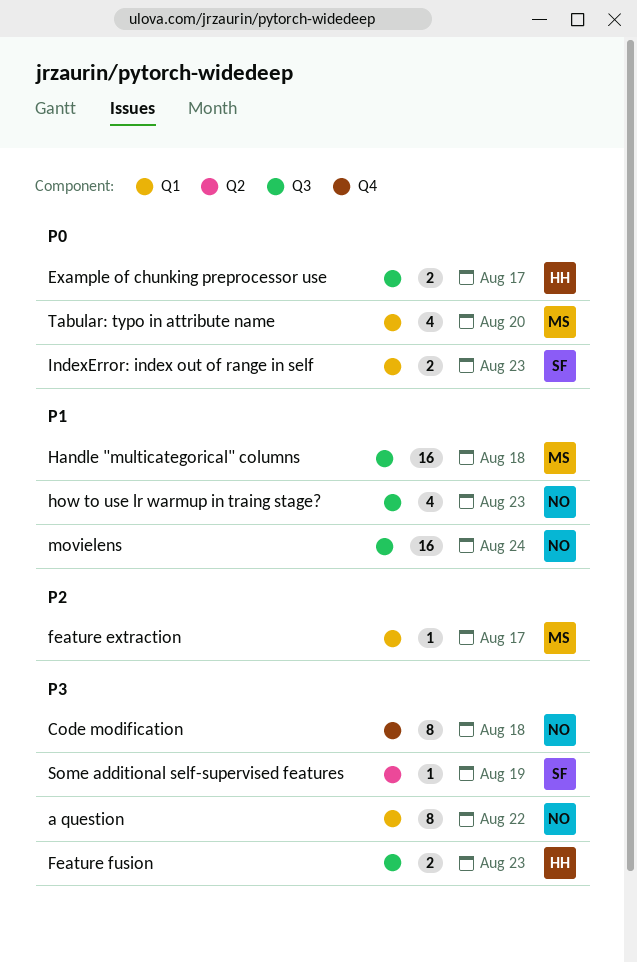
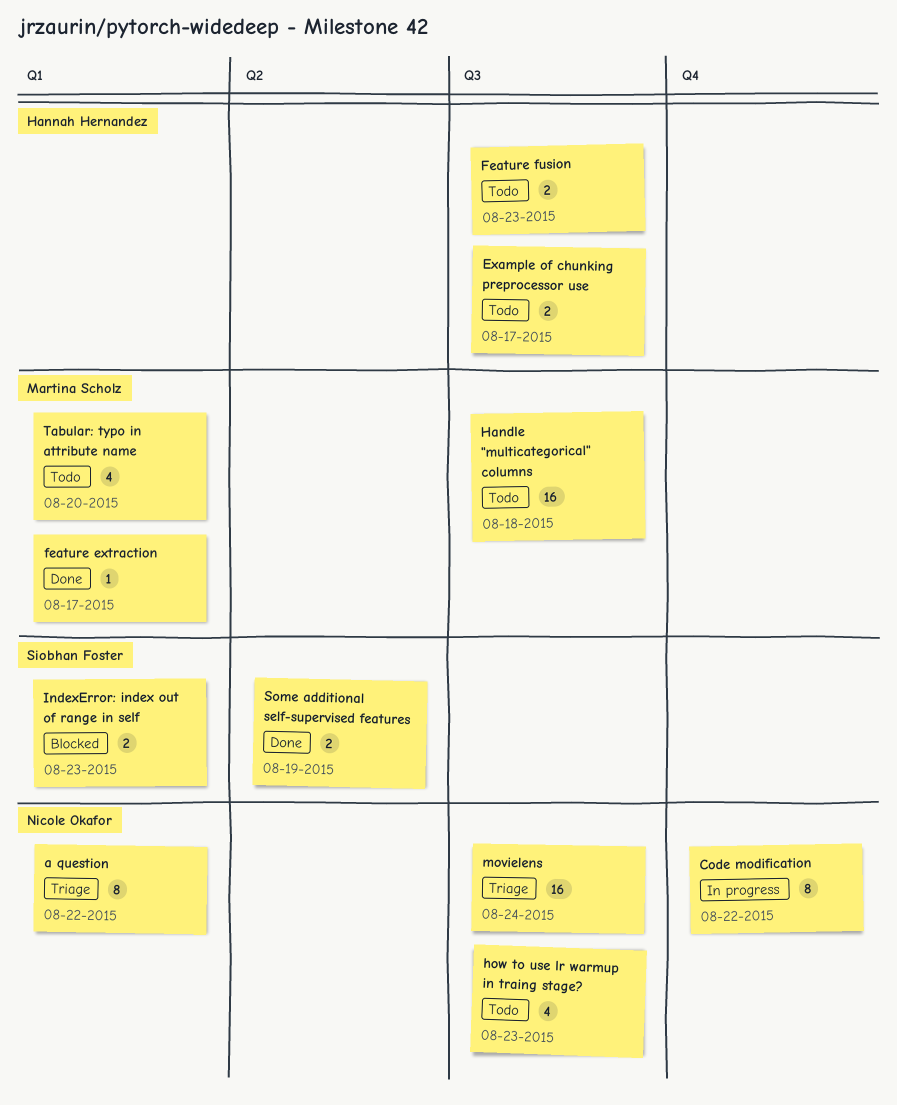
Code modification, due: Aug 18 -> Aug 22
Some additional self-supervised features, estimate: 1 -> 2

